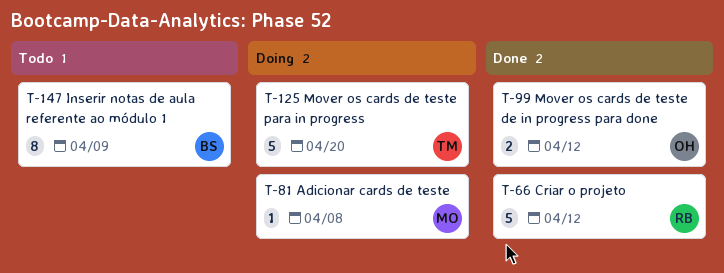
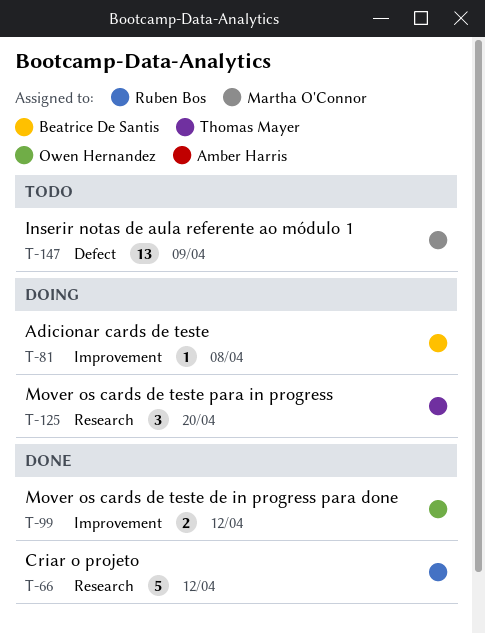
T-81, owner: Martha O'Connor -> Beatrice De Santis
T-125, estimate: 5 -> 3
T-147, owner: Beatrice De Santis -> Martha O'Connor
T-147, estimate: 8 -> 13

